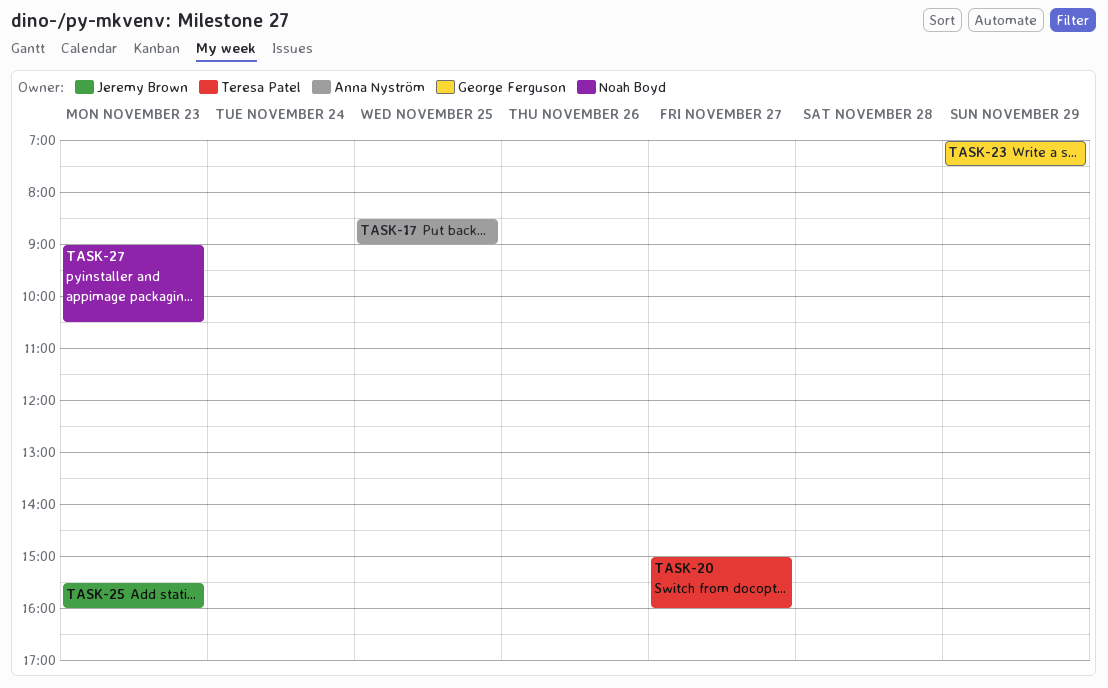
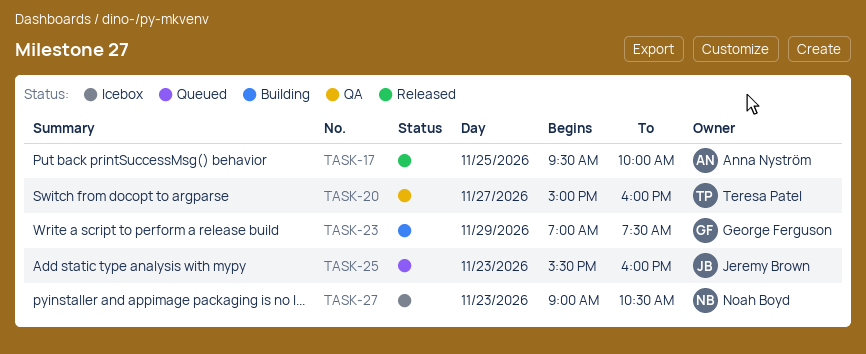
TASK-17, begins: 08:30 -> 09:30
TASK-17, ends: 09:00 -> 10:00

